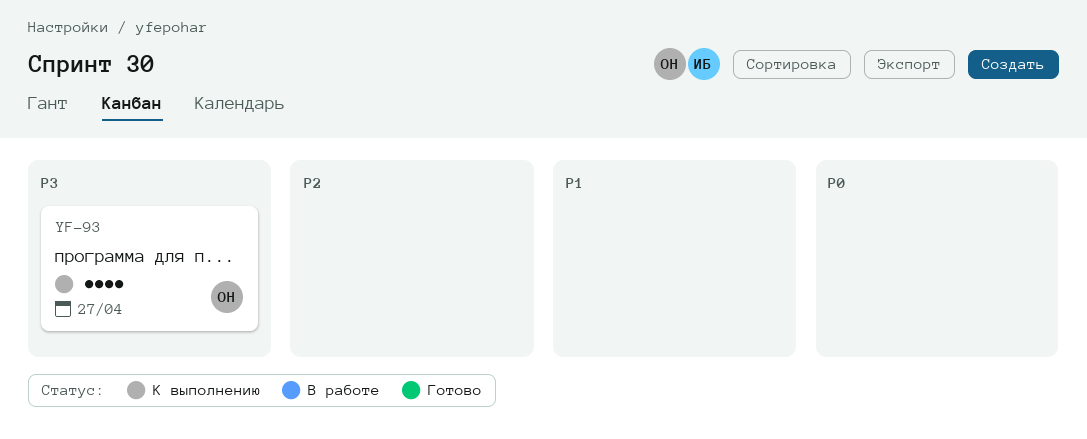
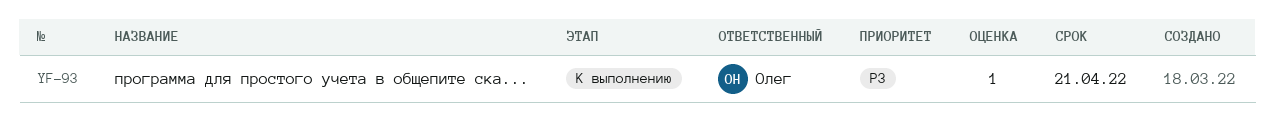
YF-93, estimate: 4 -> 1
YF-93, due: Apr 27 -> Apr 21

